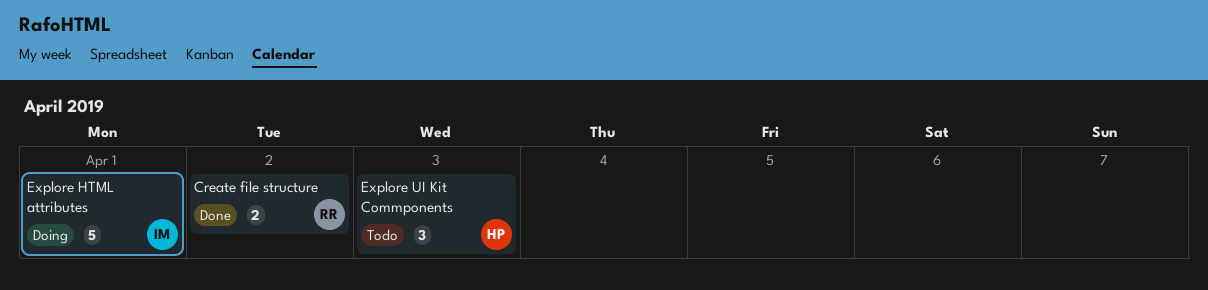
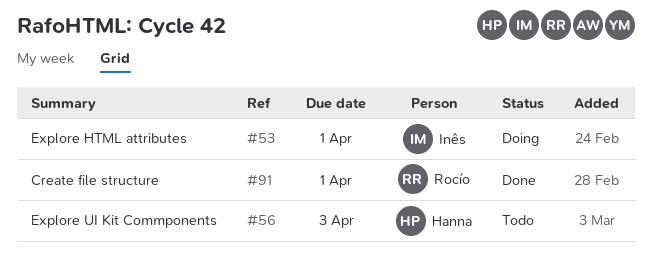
Create file structure, due: Apr 2 -> Apr 1

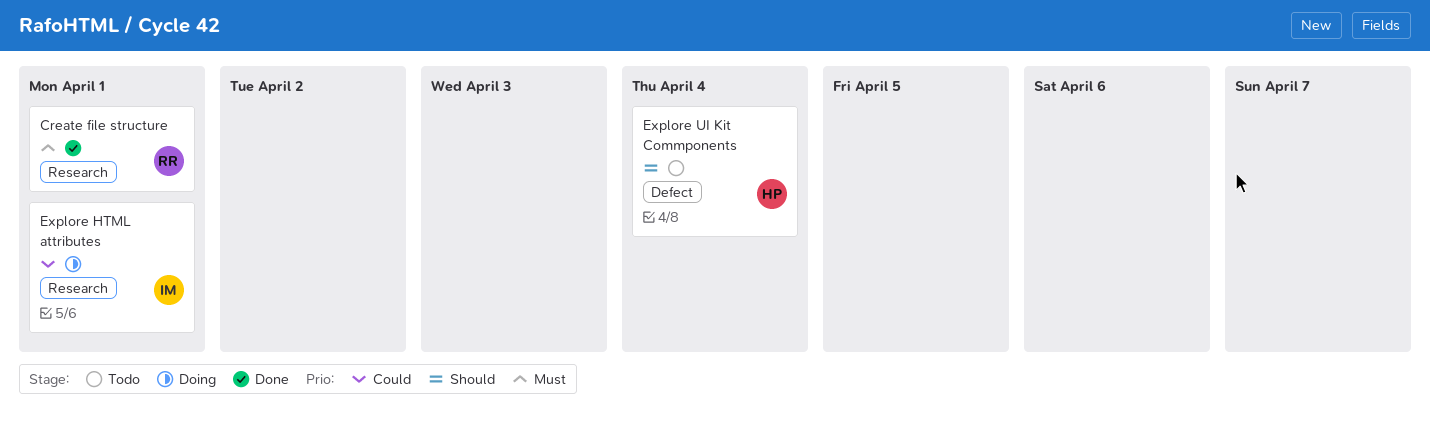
Explore UI Kit Commponents, due: Apr 3 -> Apr 4

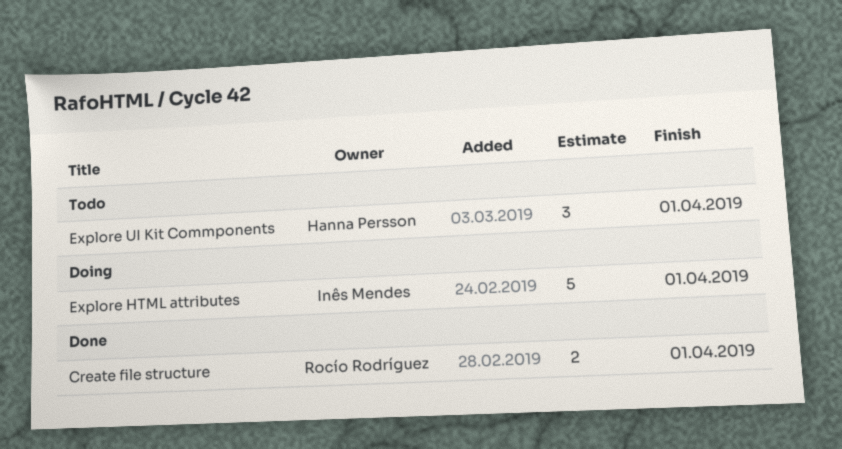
Explore UI Kit Commponents, due: Apr 4 -> Apr 1

